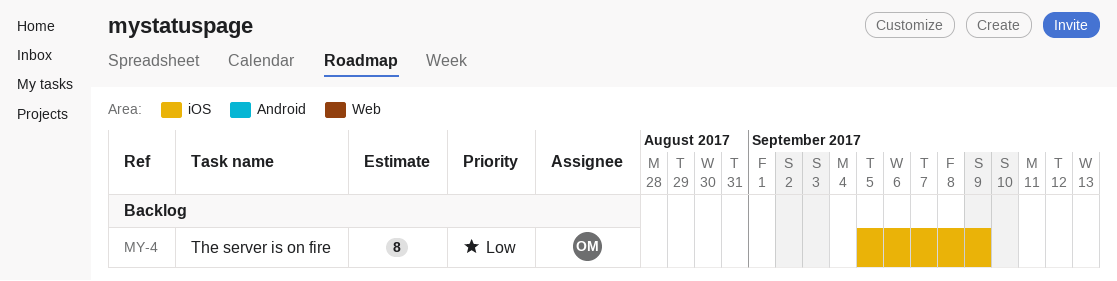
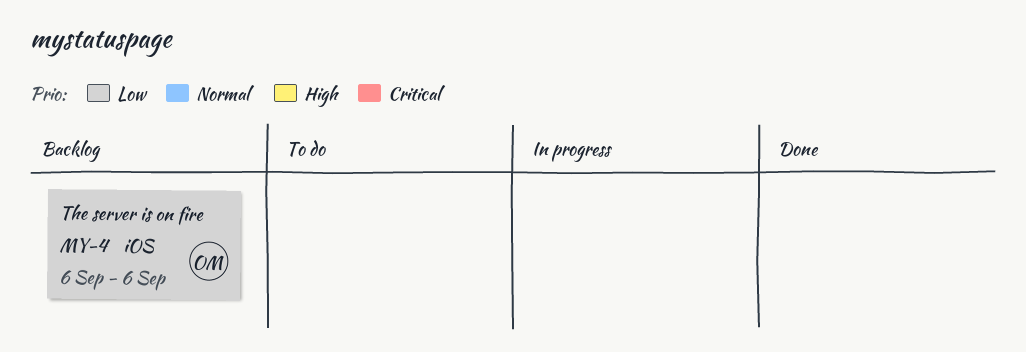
MY-4, start: Sep 5 -> Sep 6
MY-4, due: Sep 9 -> Sep 6

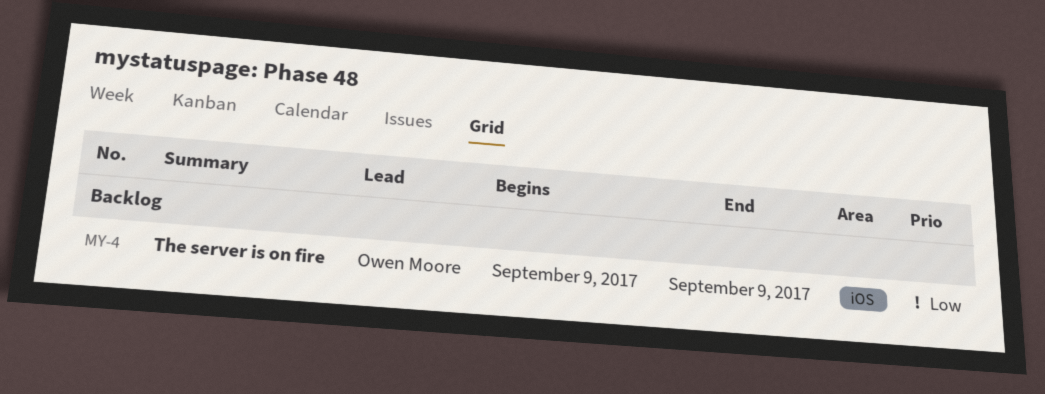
MY-4, start: Sep 6 -> Sep 9
MY-4, due: Sep 6 -> Sep 9

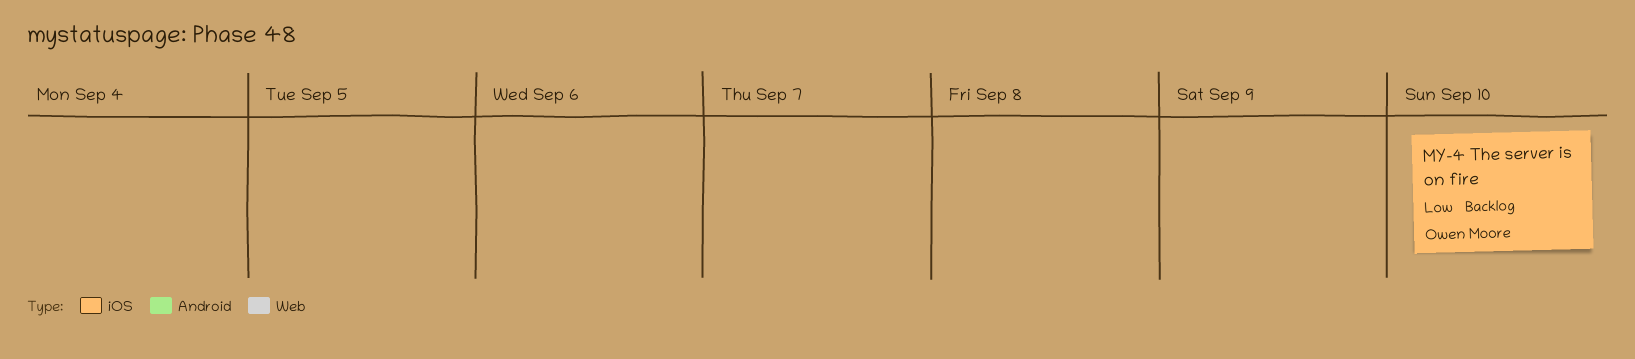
MY-4, due: Sep 9 -> Sep 10

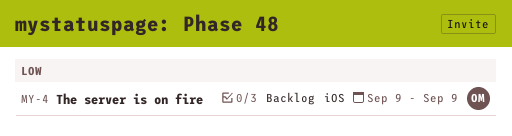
MY-4, due: Sep 10 -> Sep 9

